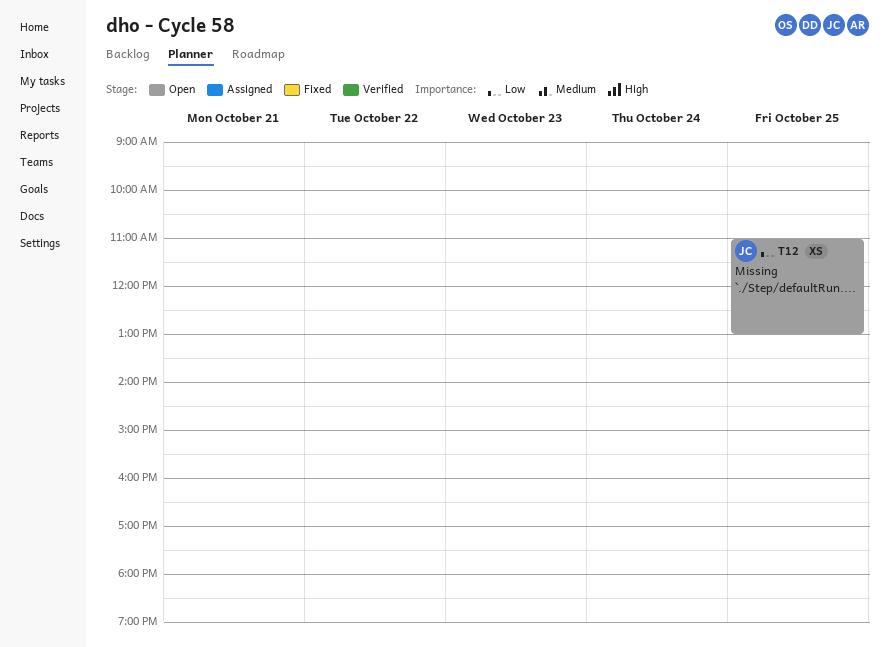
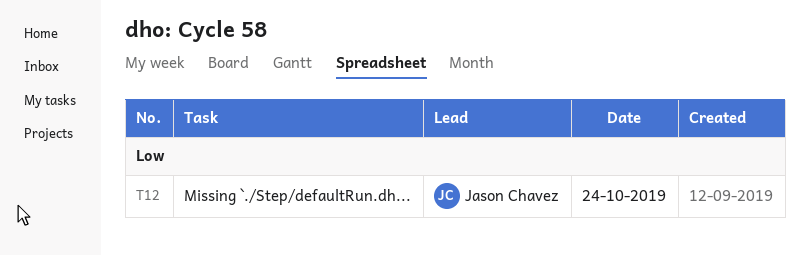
T12, day: Oct 25 -> Oct 24

